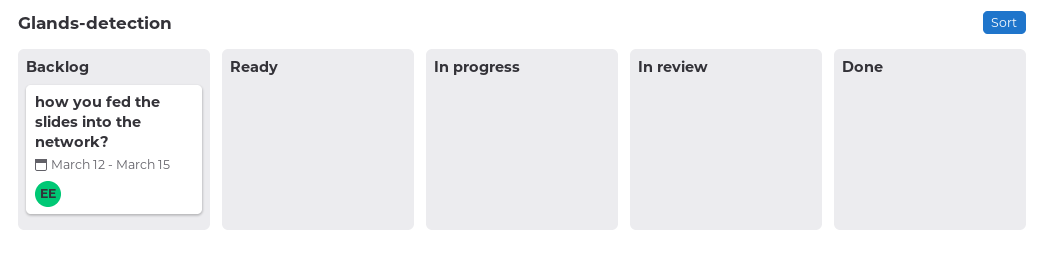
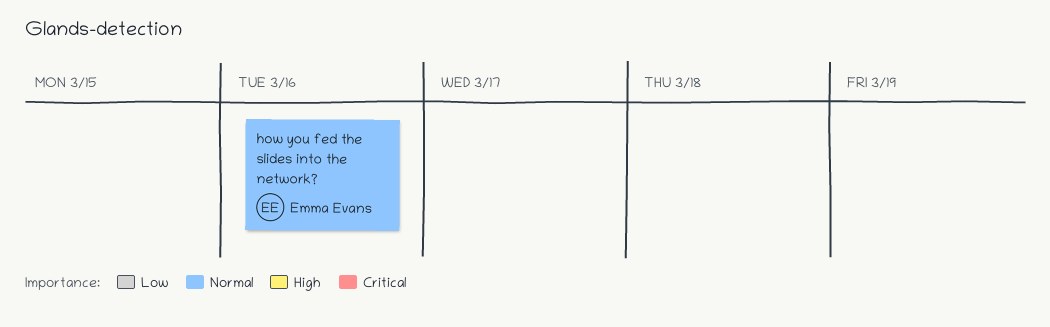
how you fed the slides into the network?, due: Mar 15 -> Mar 16

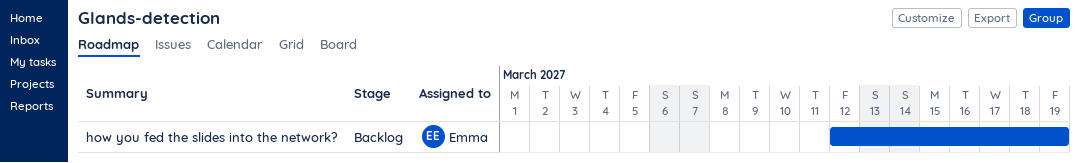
how you fed the slides into the network?, due: Mar 16 -> Mar 19

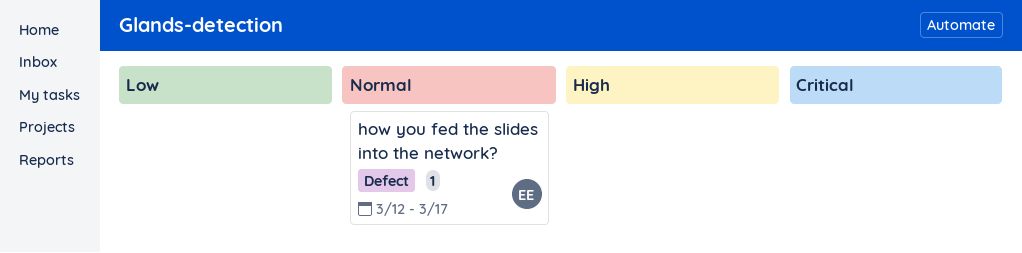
how you fed the slides into the network?, due: Mar 19 -> Mar 17

